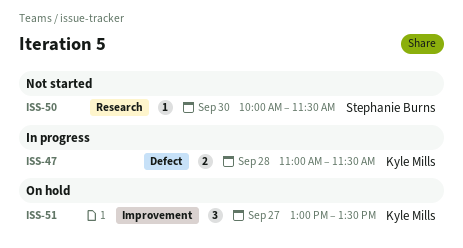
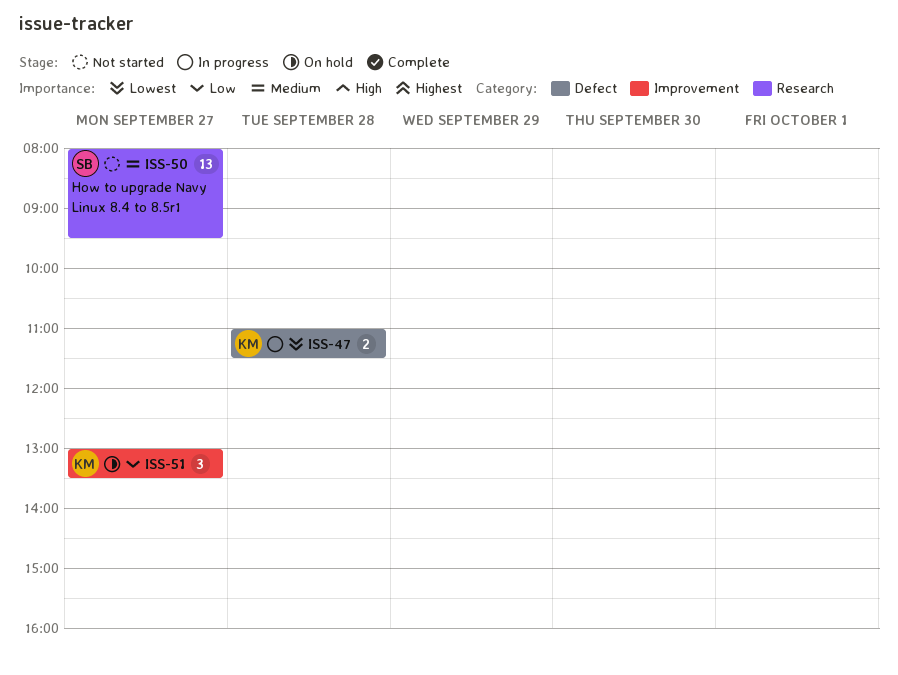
ISS-50, estimate: 1 -> 13
ISS-50, day: Sep 30 -> Sep 27
ISS-50, begins: 10:00 -> 08:00
ISS-50, ends: 11:30 -> 09:30

